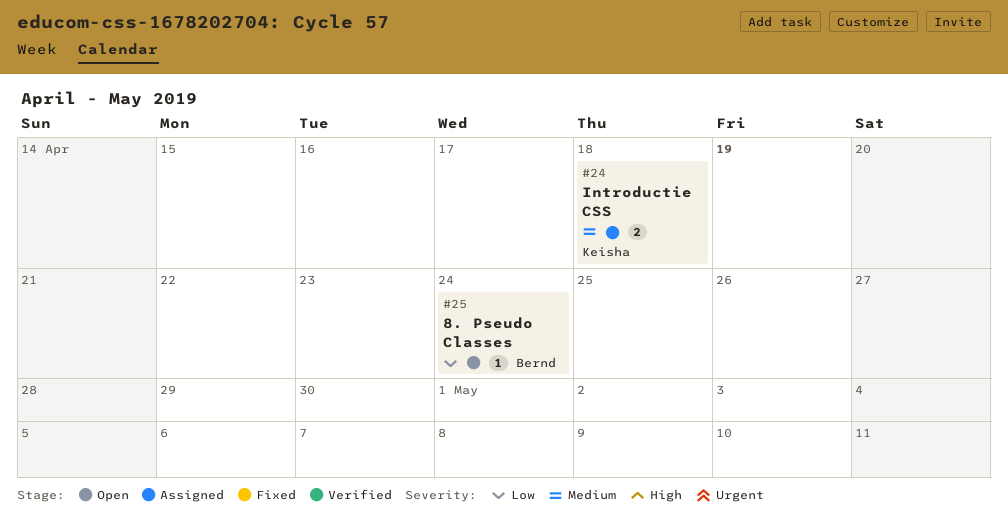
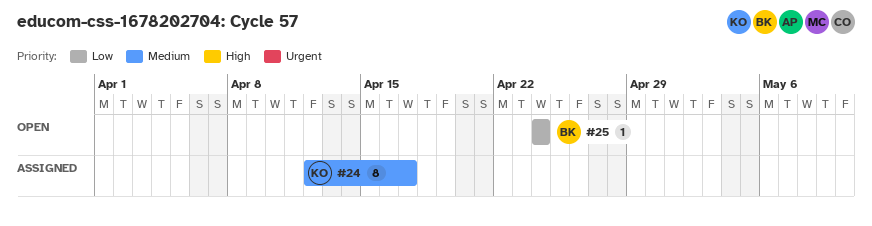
#24, estimate: 2 -> 8
#24, due: Apr 18 -> Apr 17

